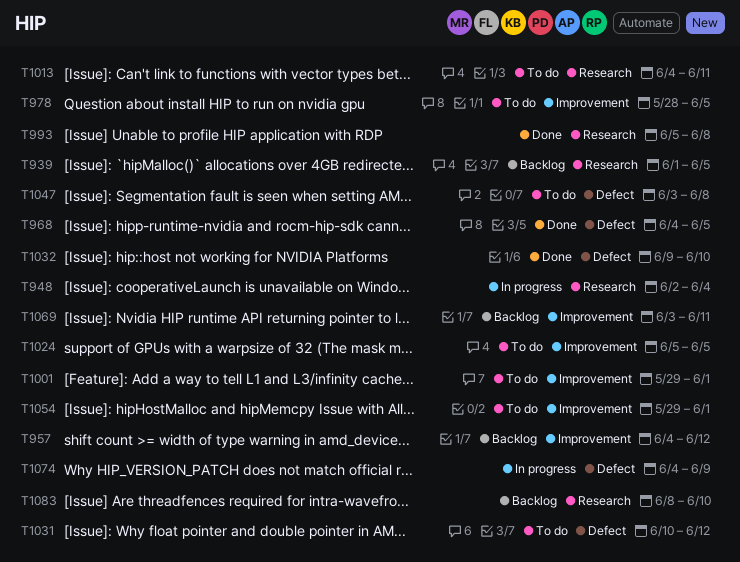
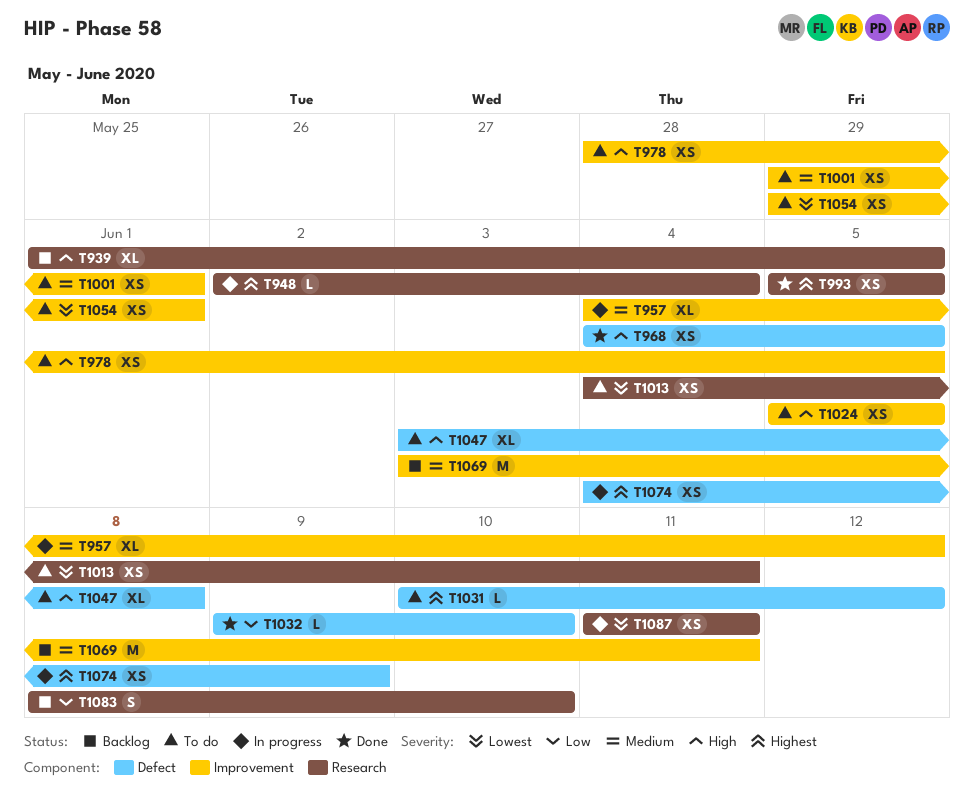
T957, status: Backlog -> In progress
T993, due: Jun 8 -> Jun 5
T1087: none -> present

